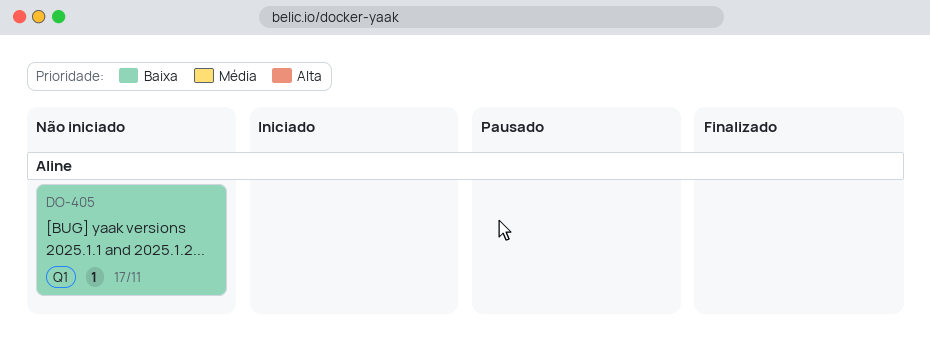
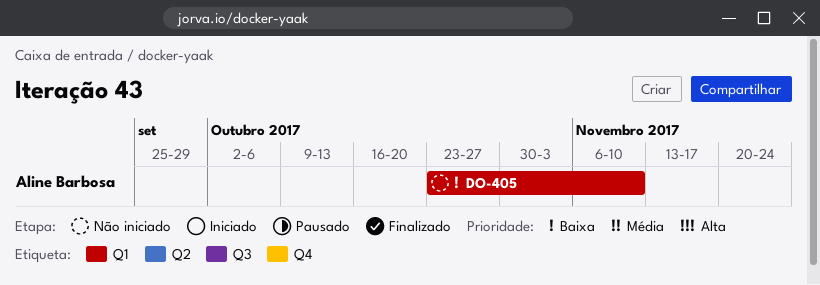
DO-405, due: Nov 17 -> Nov 10

